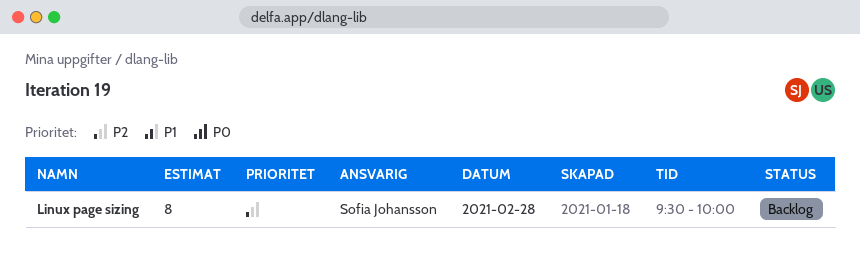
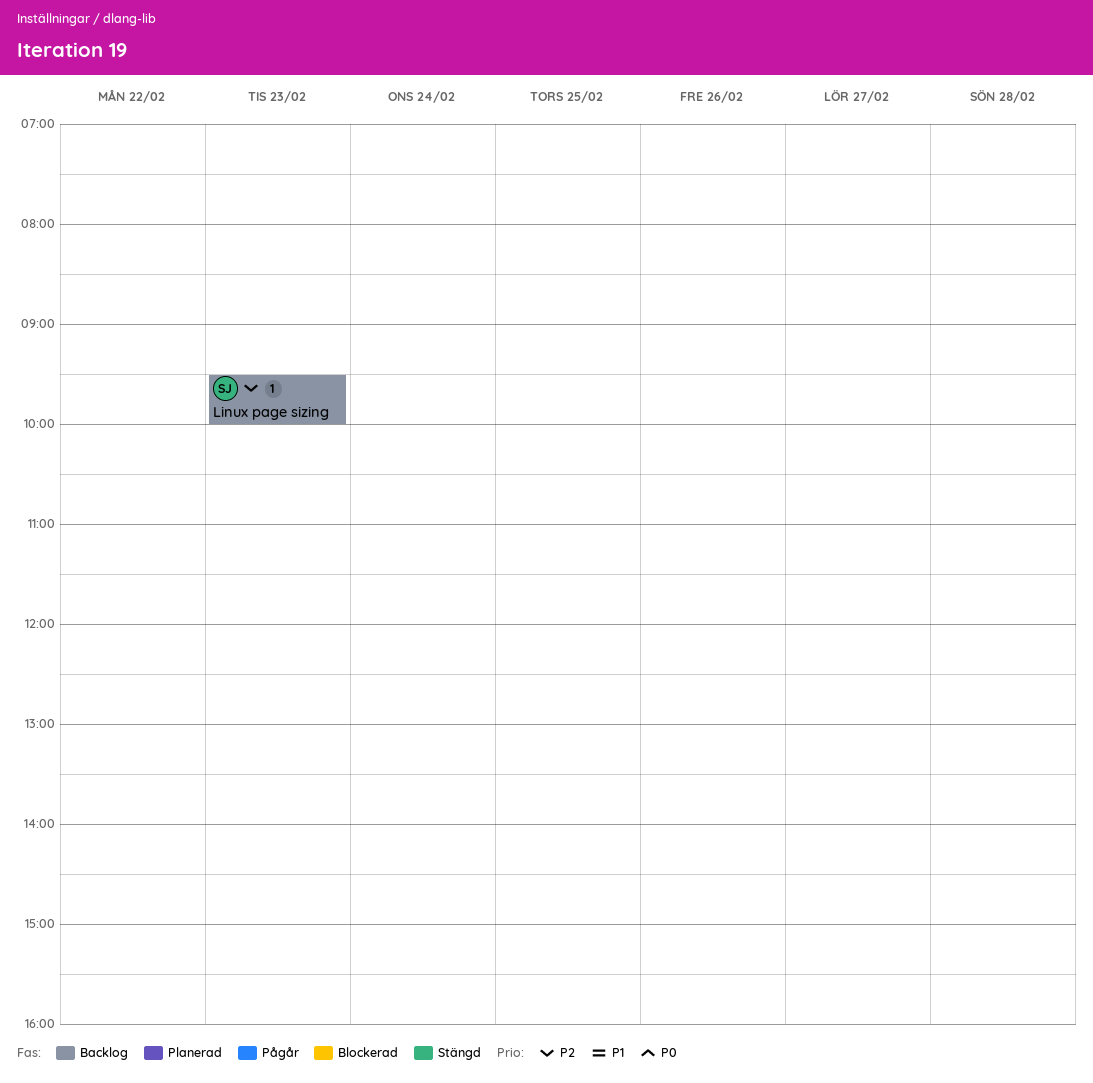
Linux page sizing, estimate: 8 -> 1
Linux page sizing, day: Feb 28 -> Feb 23

